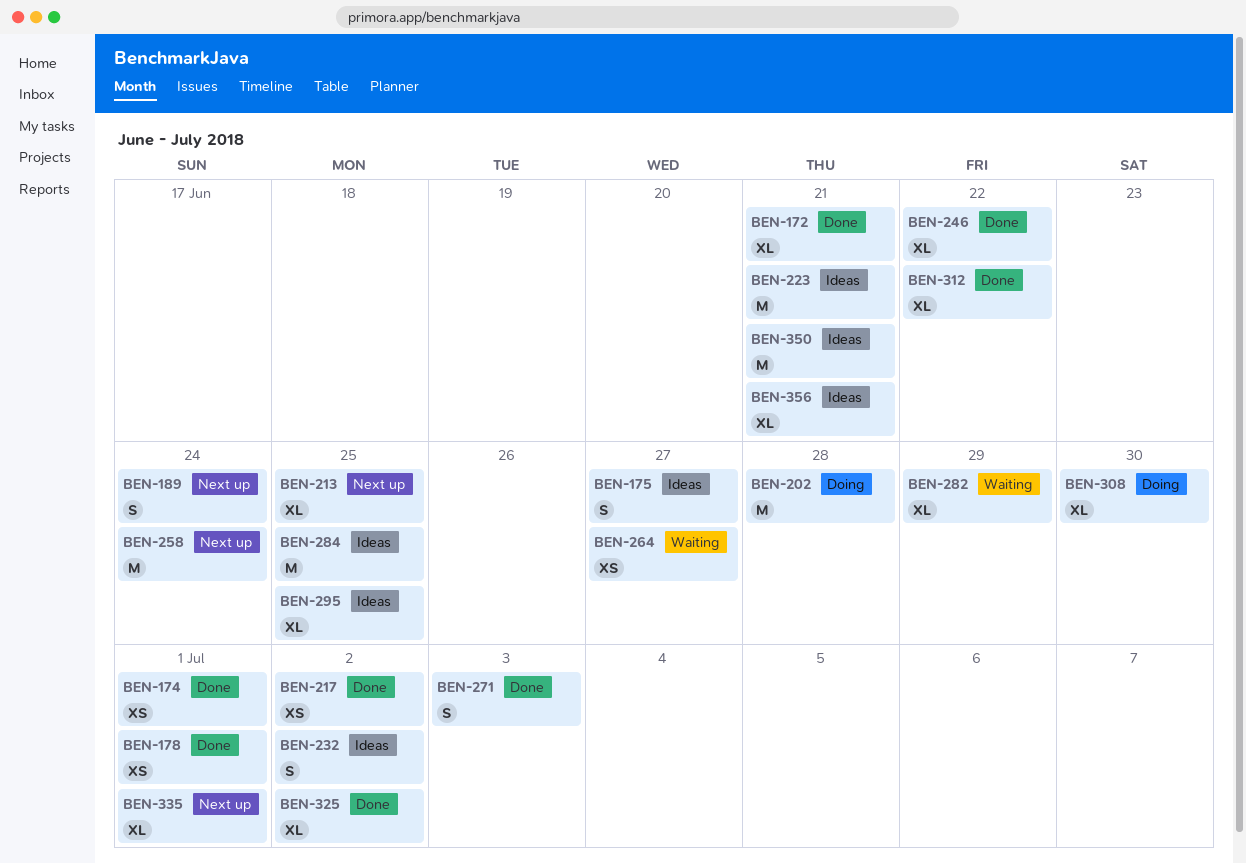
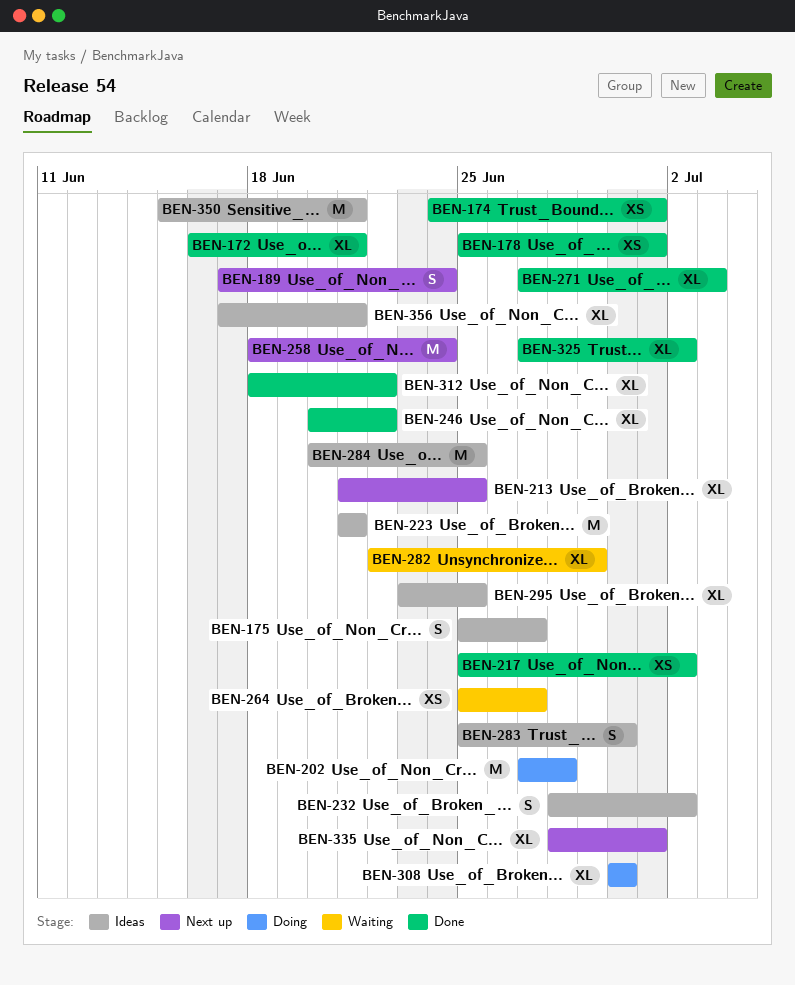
BEN-271, estimate: S -> XL
BEN-283: none -> present

